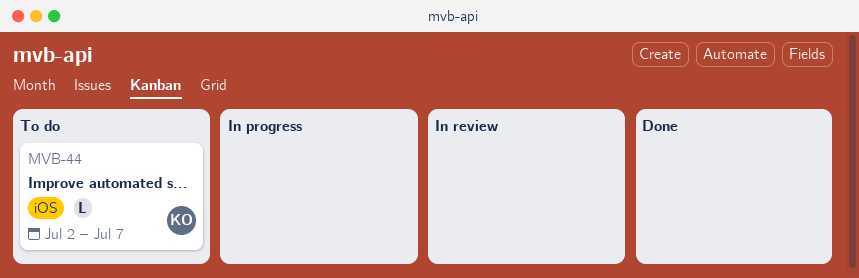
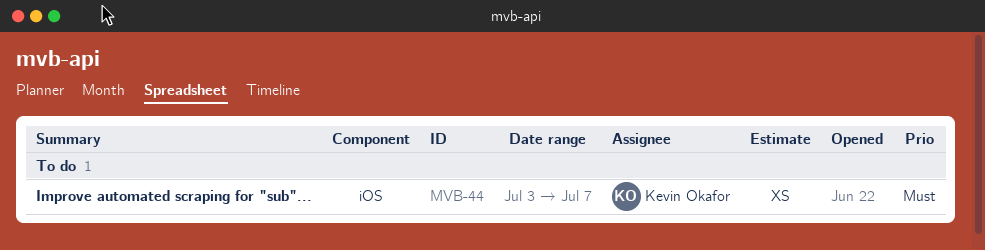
MVB-44, estimate: L -> XS
MVB-44, start: Jul 2 -> Jul 3

